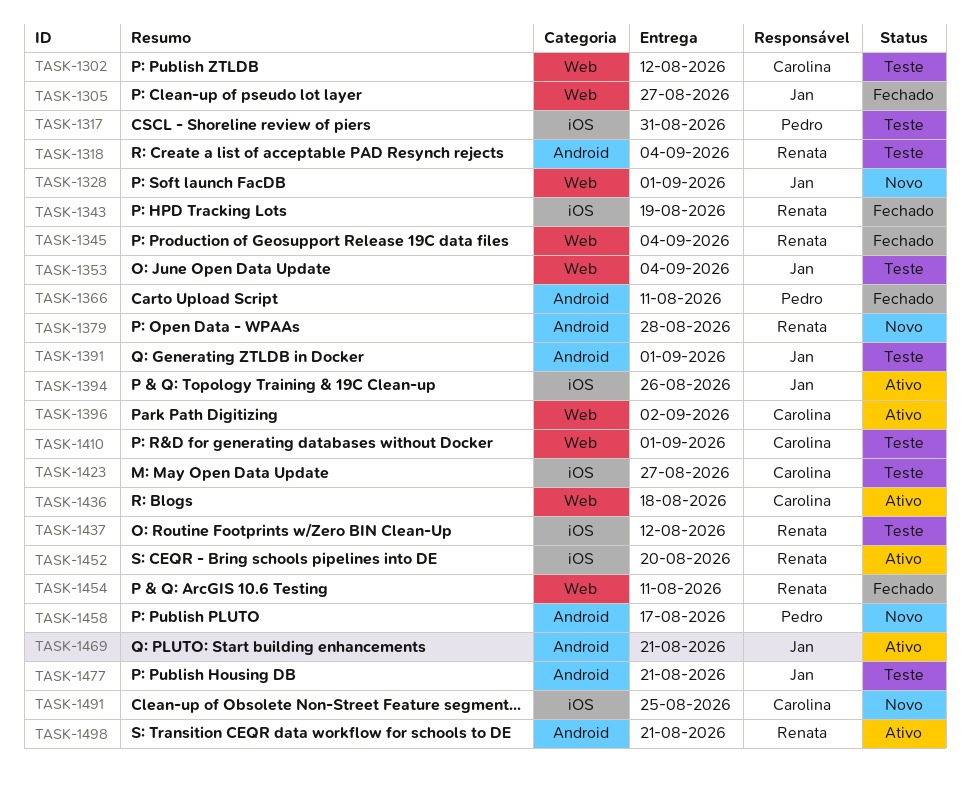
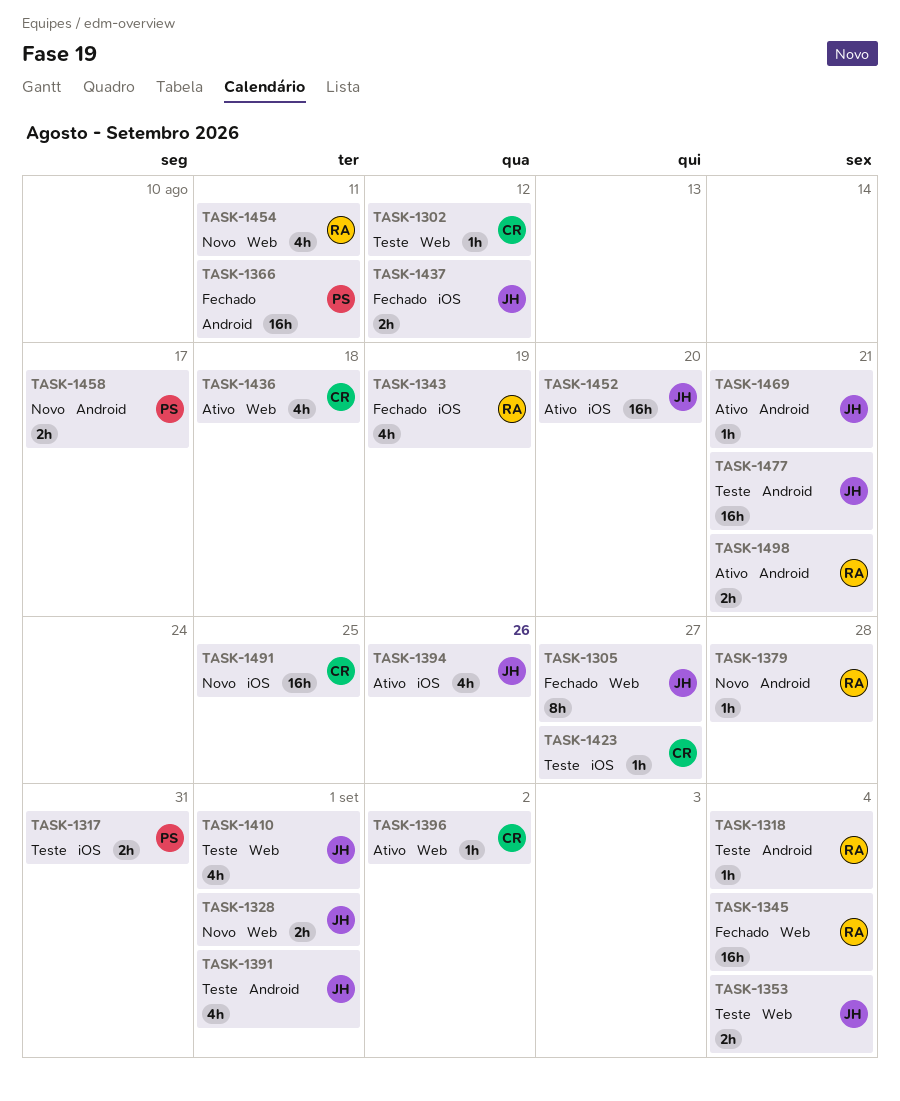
TASK-1410, owner: Carolina -> Jan
TASK-1437, status: Teste -> Fechado
TASK-1437, owner: Renata -> Jan
TASK-1452, owner: Renata -> Jan
TASK-1454, status: Fechado -> Novo

